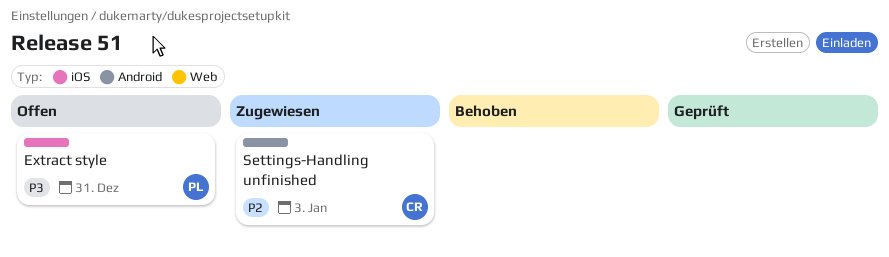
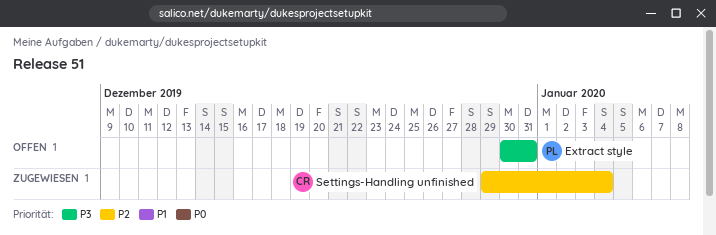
Settings-Handling unfinished, due: Jan 3 -> Jan 4

